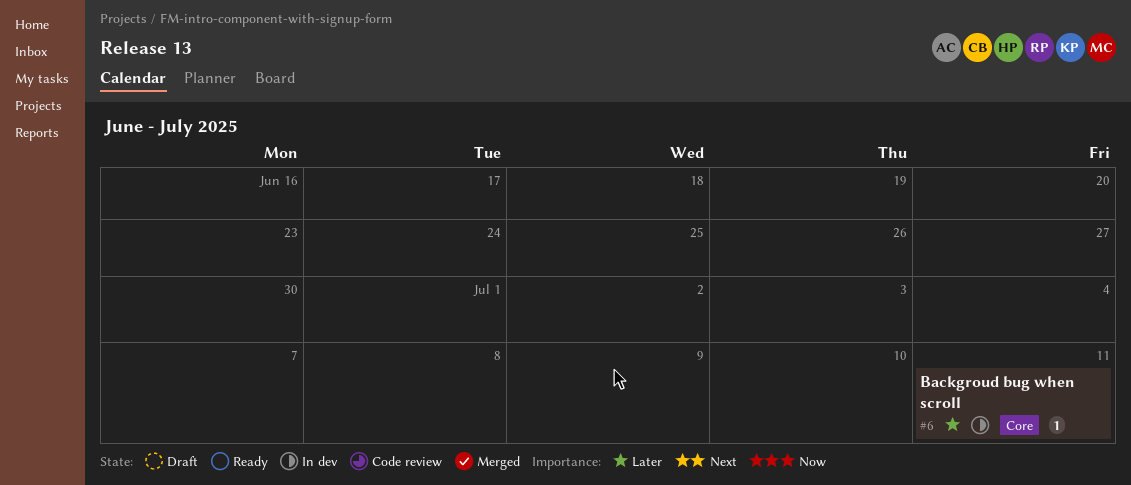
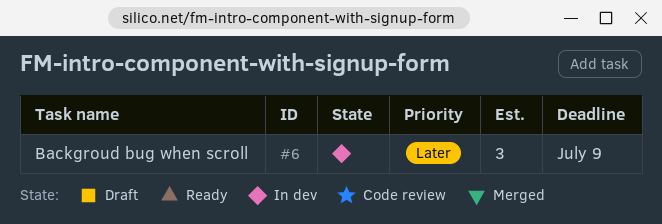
#6, estimate: 1 -> 3
#6, due: Jul 11 -> Jul 9

